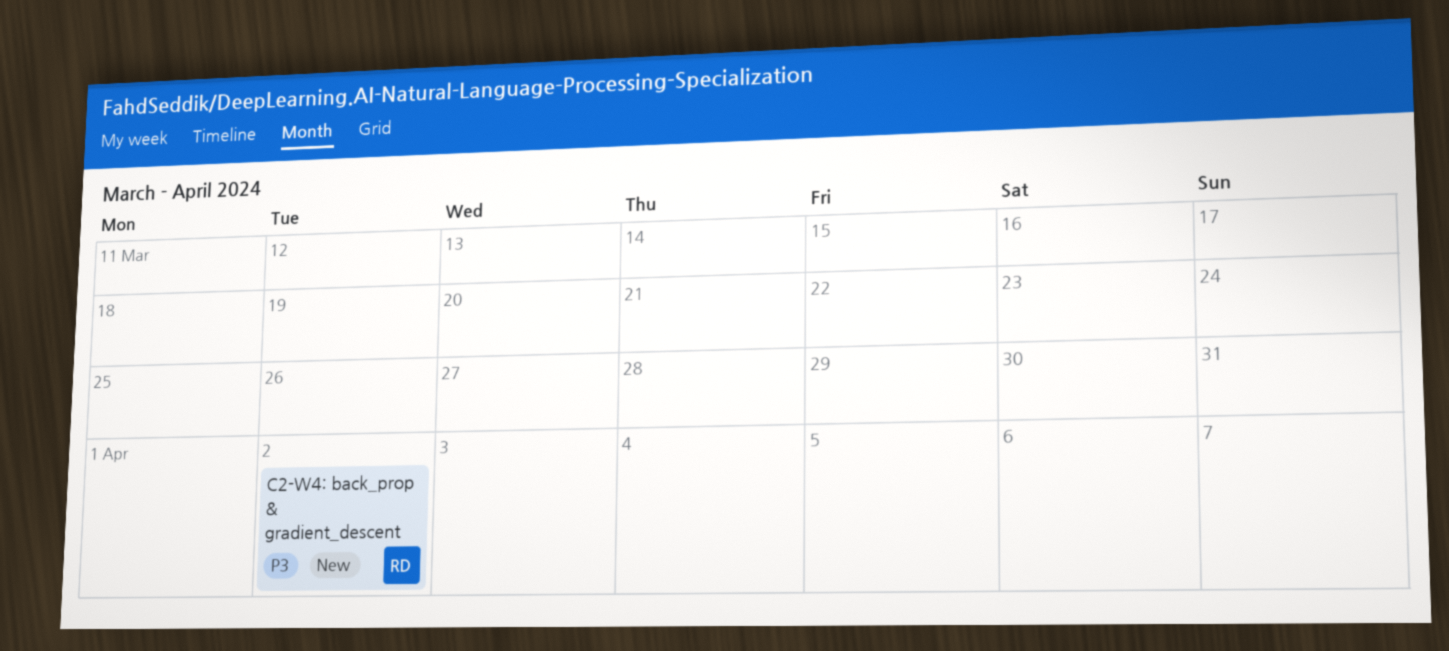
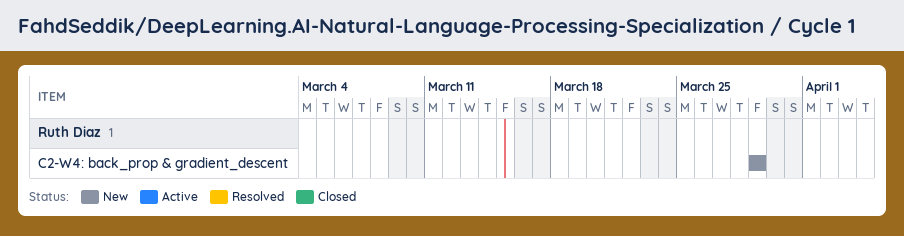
C2-W4: back_prop & gradient_descent, due: Apr 2 -> Mar 29

